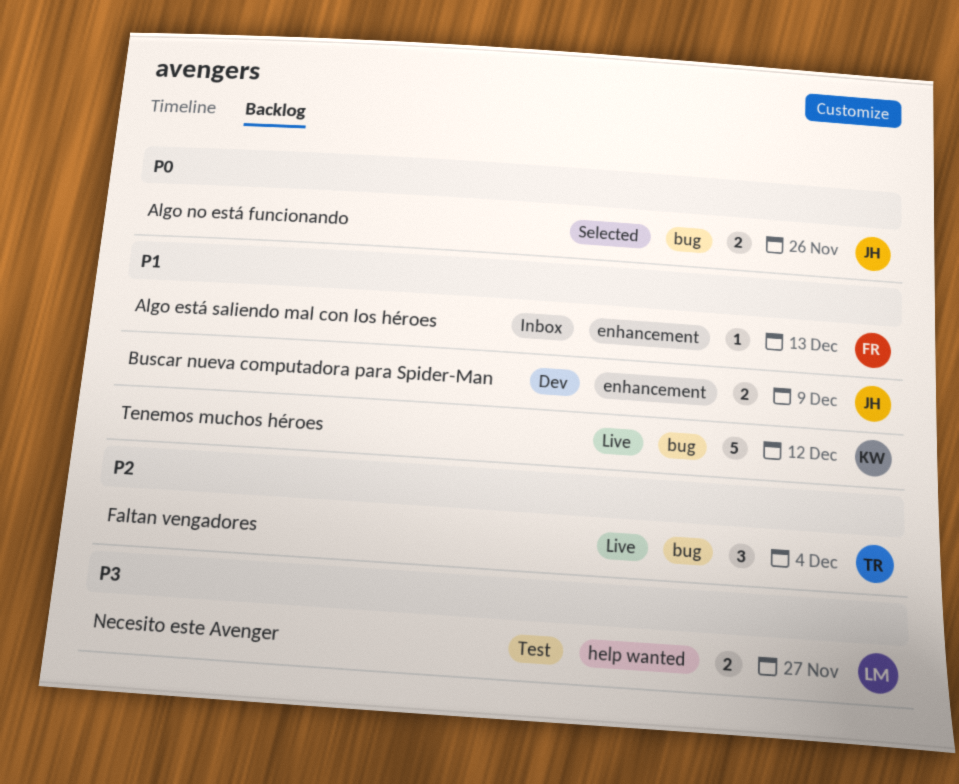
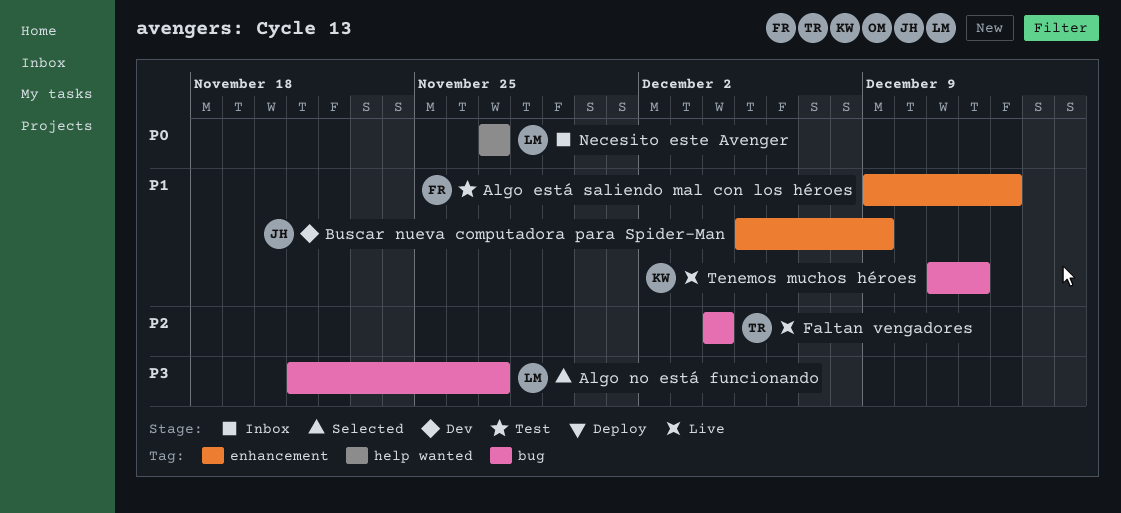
Algo está saliendo mal con los héroes, status: Inbox -> Test
Algo no está funcionando, owner: JH -> LM
Algo no está funcionando, priority: P0 -> P3
Algo no está funcionando, due: Nov 26 -> Nov 27
Necesito este Avenger, status: Test -> Inbox
Necesito este Avenger, priority: P3 -> P0

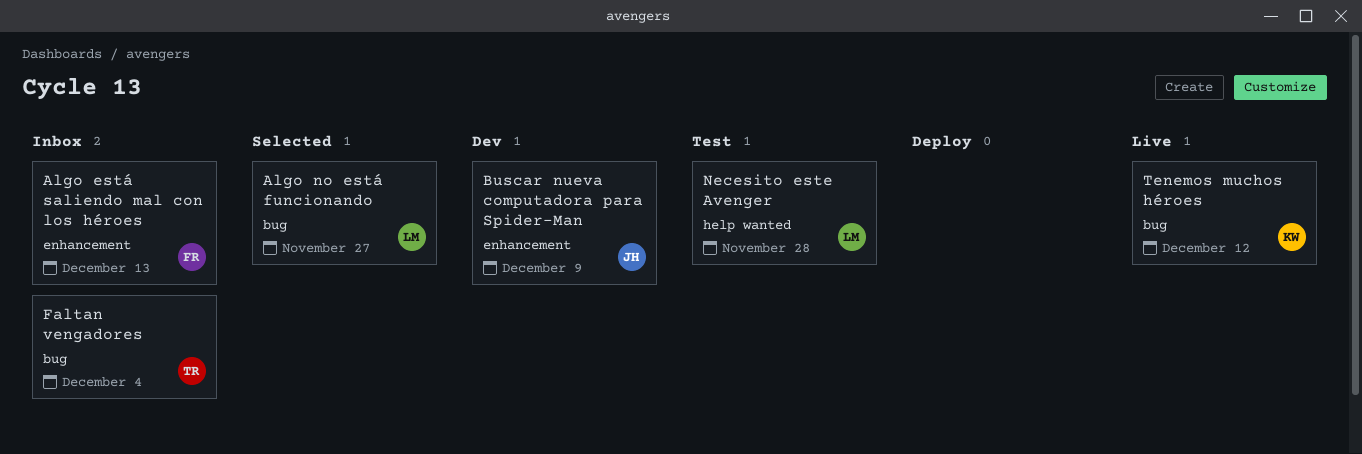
Algo está saliendo mal con los héroes, status: Test -> Inbox
Faltan vengadores, status: Live -> Inbox
Necesito este Avenger, status: Inbox -> Test
Necesito este Avenger, due: Nov 27 -> Nov 28

